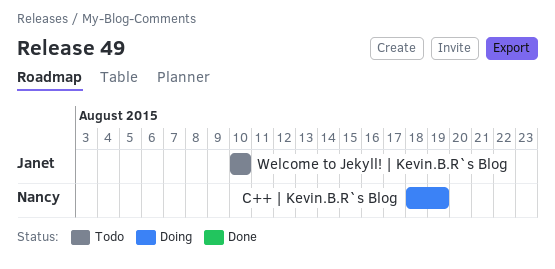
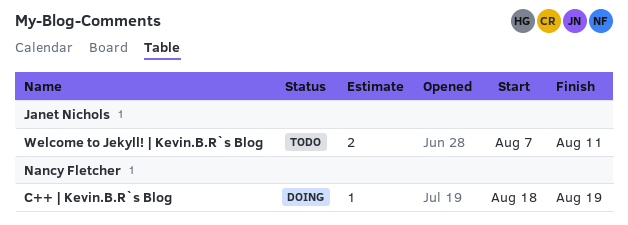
Welcome to Jekyll! | Kevin.B.R`s Blog, start: Aug 10 -> Aug 7
Welcome to Jekyll! | Kevin.B.R`s Blog, due: Aug 10 -> Aug 11

